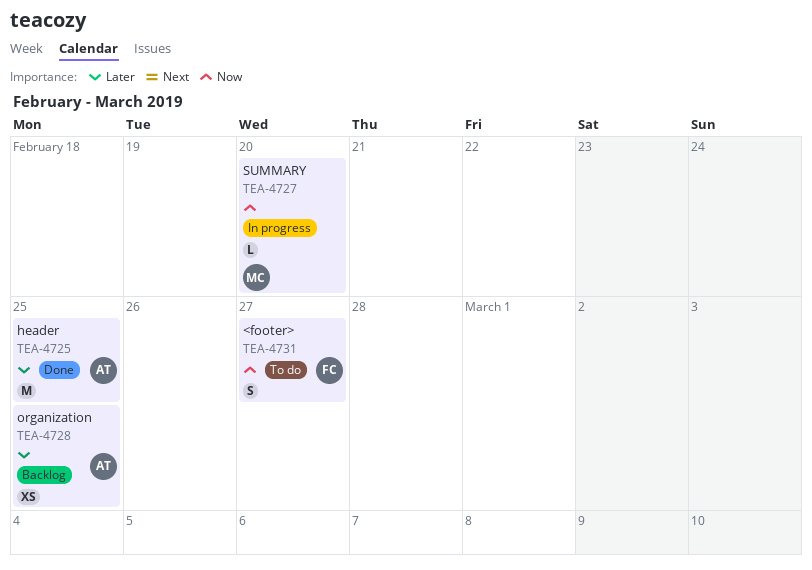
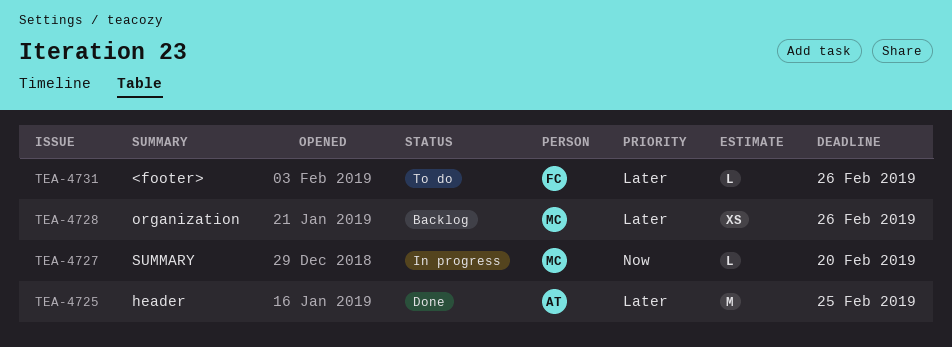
TEA-4728, owner: AT -> MC
TEA-4728, due: Feb 25 -> Feb 26
TEA-4731, priority: Now -> Later
TEA-4731, estimate: S -> L
TEA-4731, due: Feb 27 -> Feb 26

